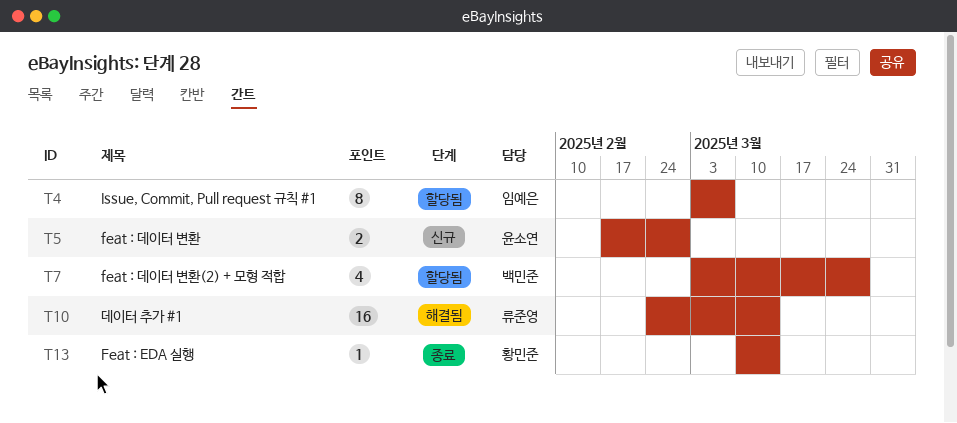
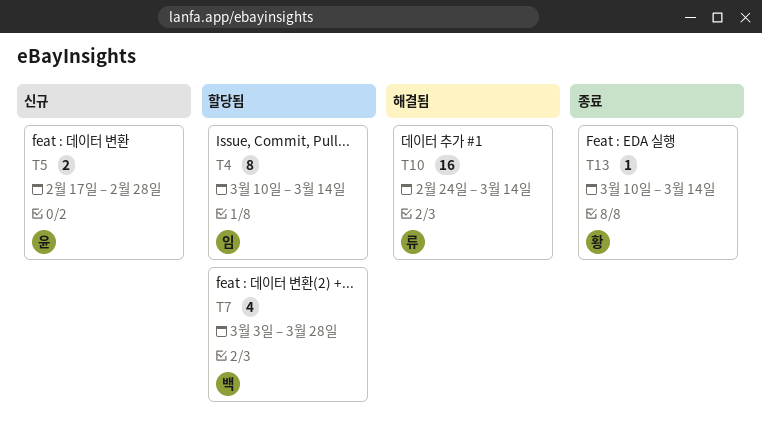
T4, start: Mar 3 -> Mar 10
T4, due: Mar 7 -> Mar 14

